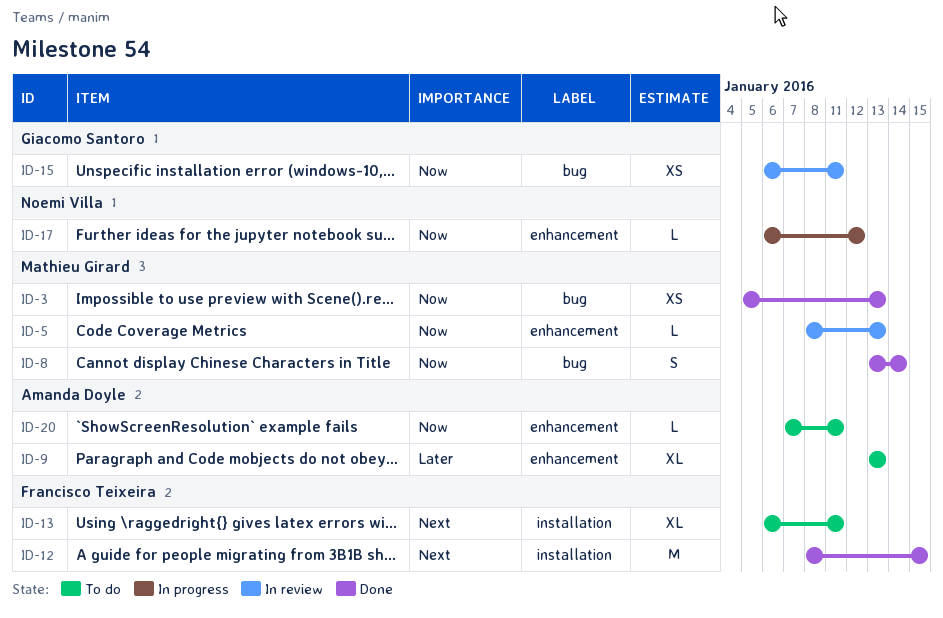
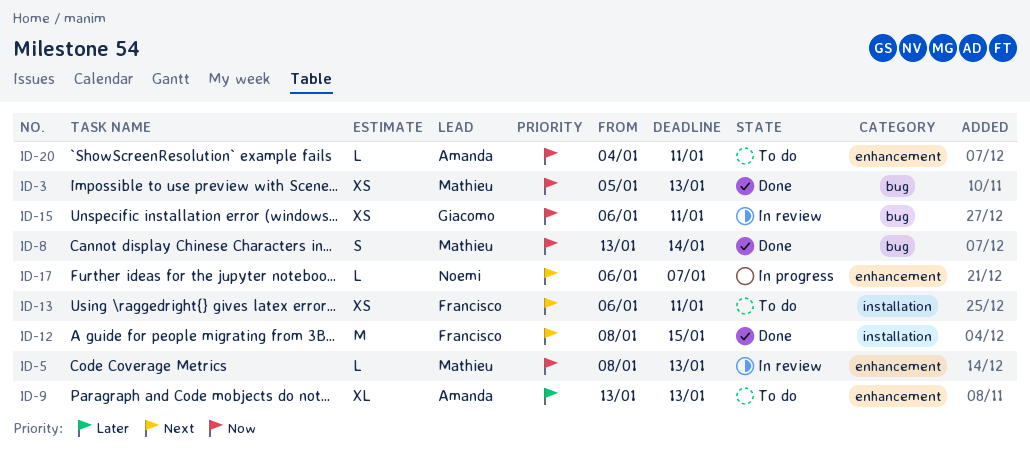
ID-13, estimate: XL -> XS
ID-17, priority: Now -> Next
ID-17, due: Jan 12 -> Jan 7
ID-20, start: Jan 7 -> Jan 4

